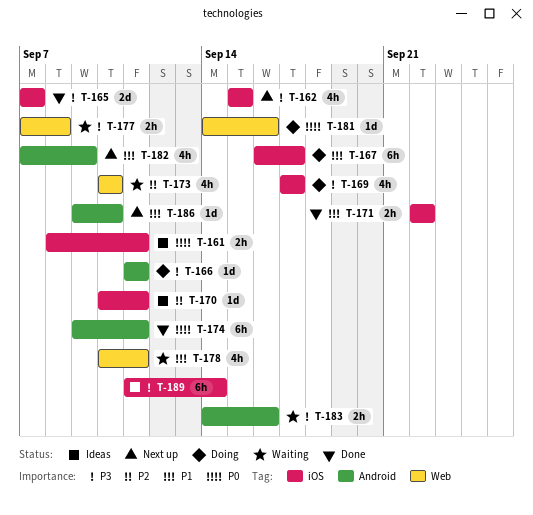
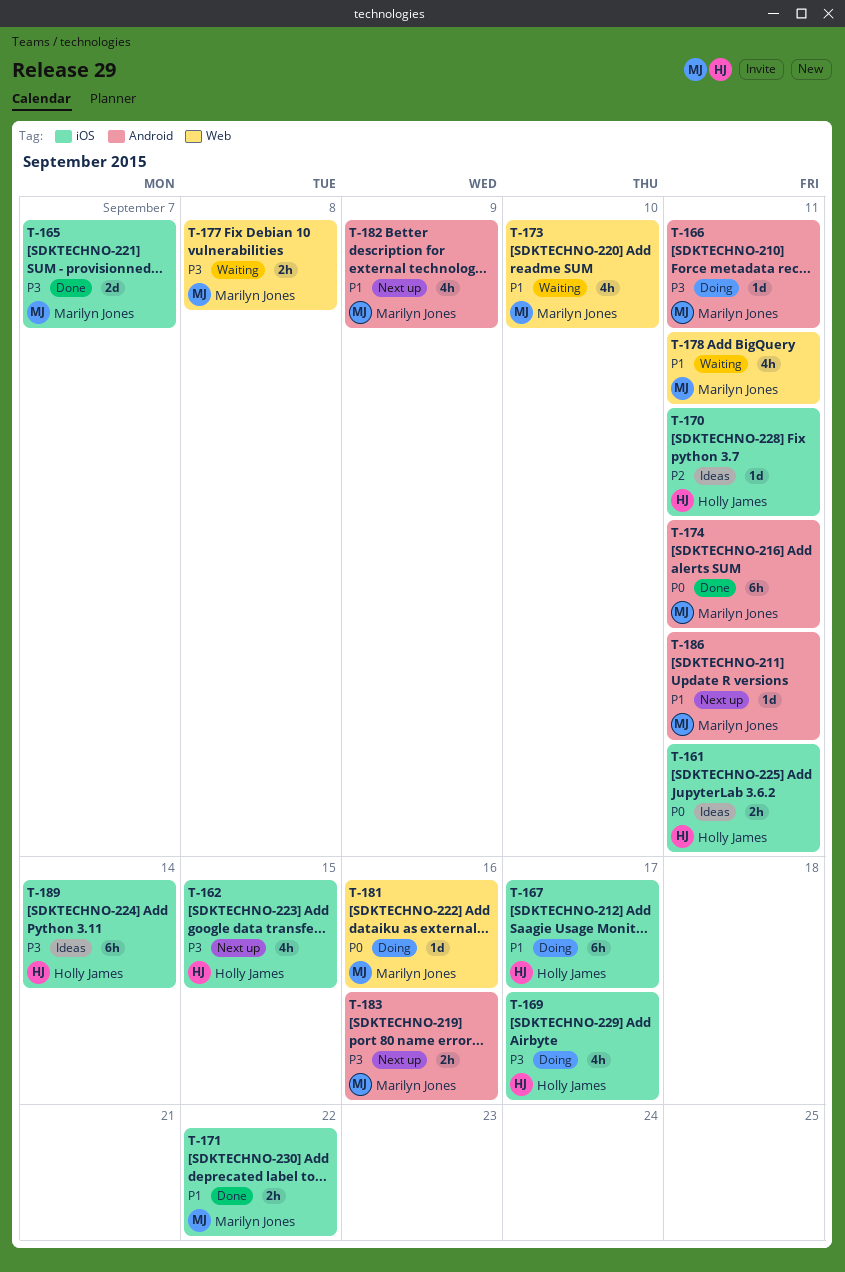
T-173, priority: P2 -> P1
T-183, status: Waiting -> Next up
T-186, due: Sep 10 -> Sep 11

